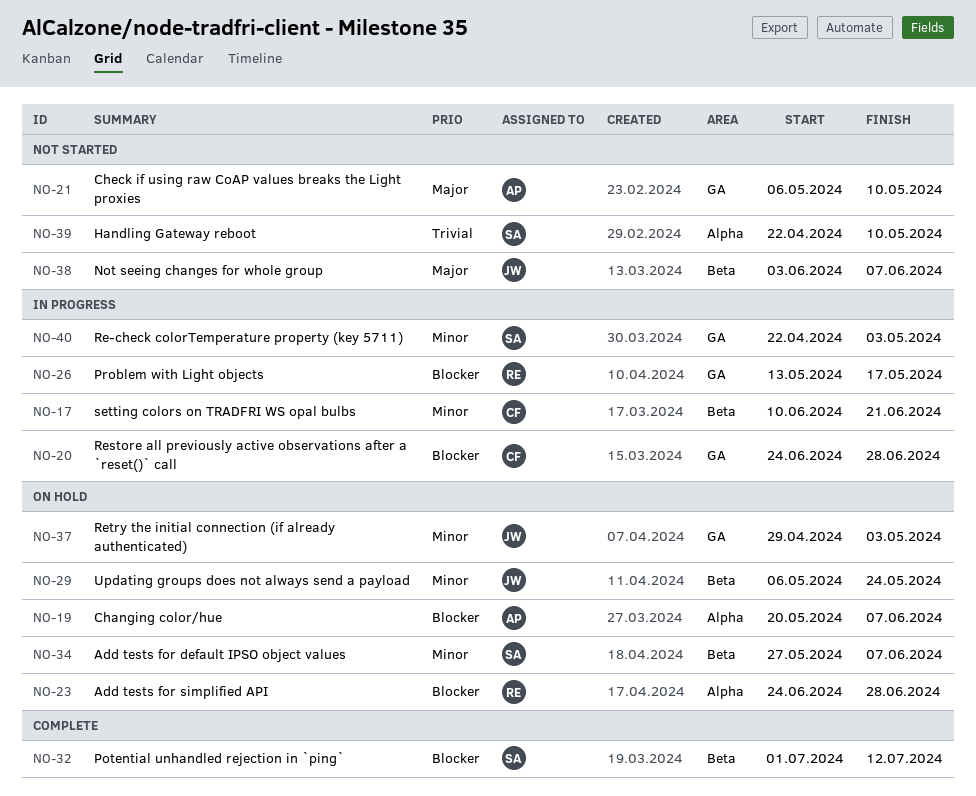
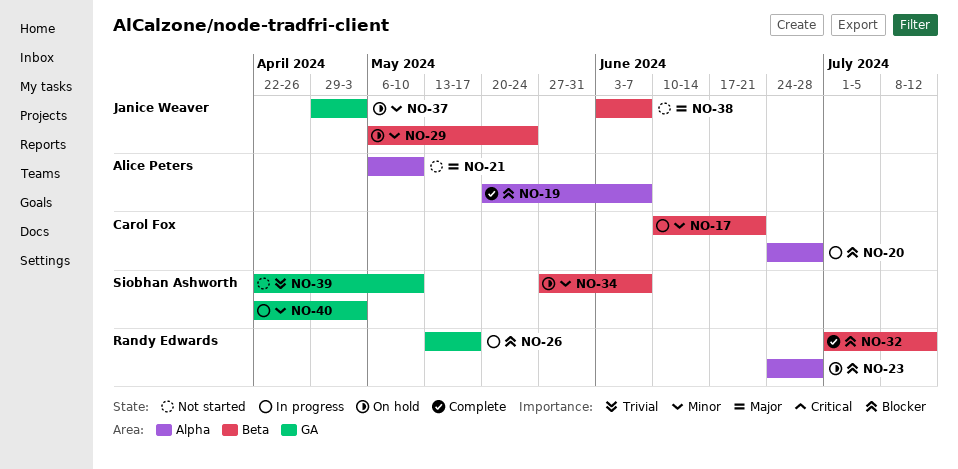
NO-19, status: On hold -> Complete
NO-20, label: GA -> Alpha
NO-21, label: GA -> Alpha
NO-32, owner: Siobhan Ashworth -> Randy Edwards
NO-39, label: Alpha -> GA

